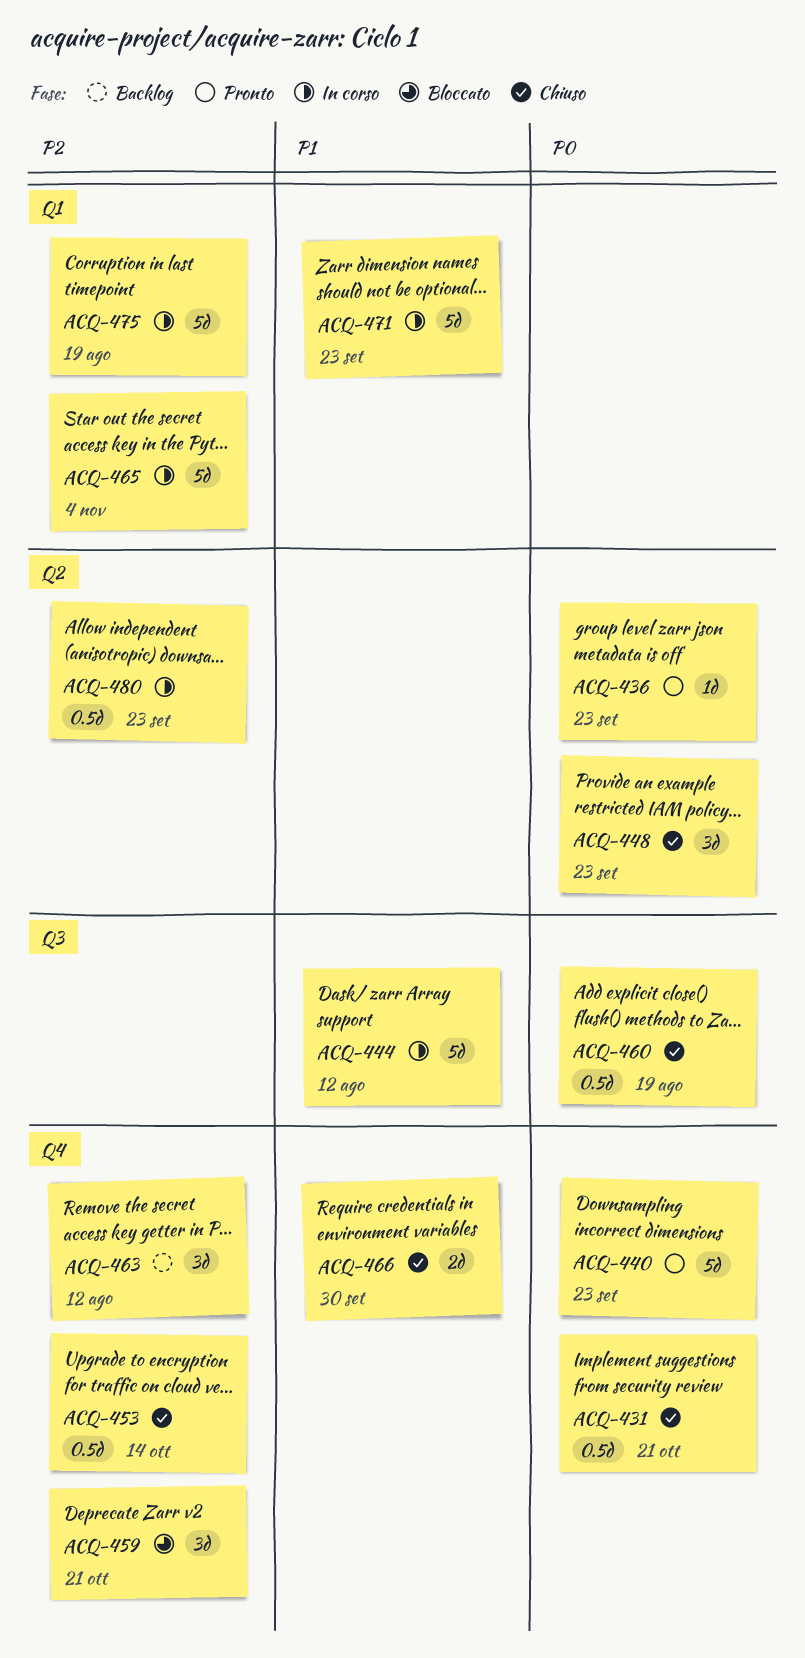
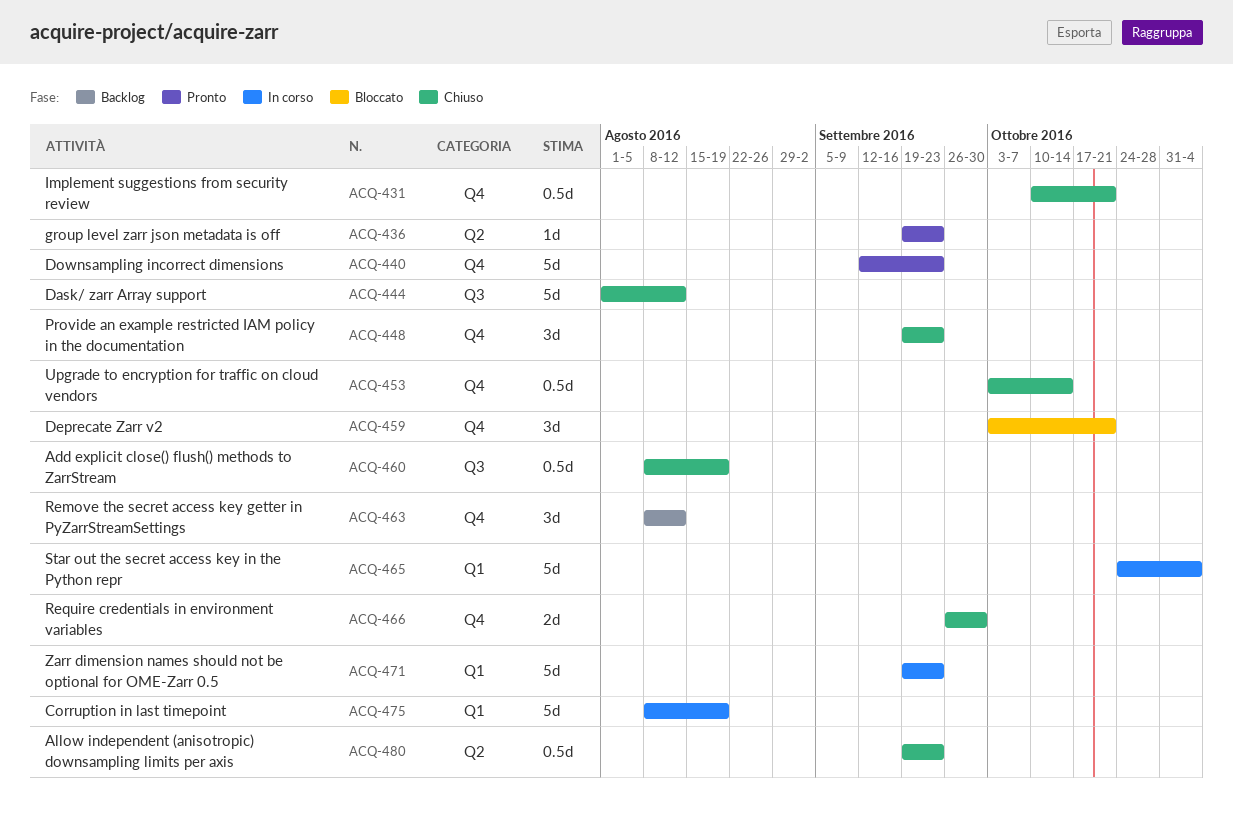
ACQ-444, status: In corso -> Chiuso
ACQ-448, label: Q2 -> Q4
ACQ-480, status: In corso -> Chiuso

